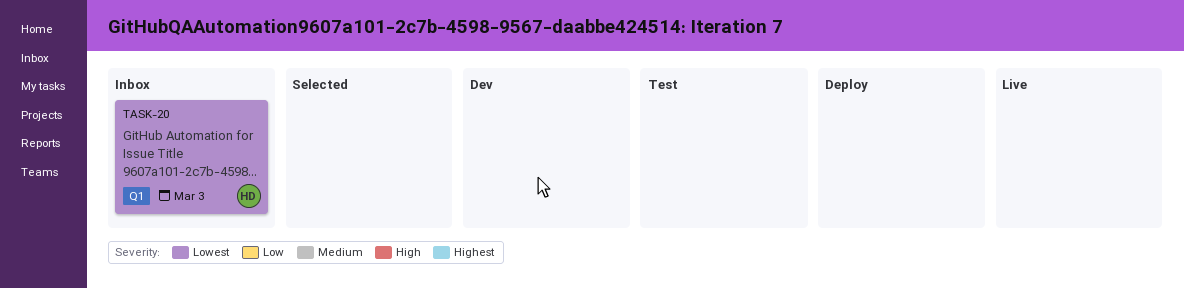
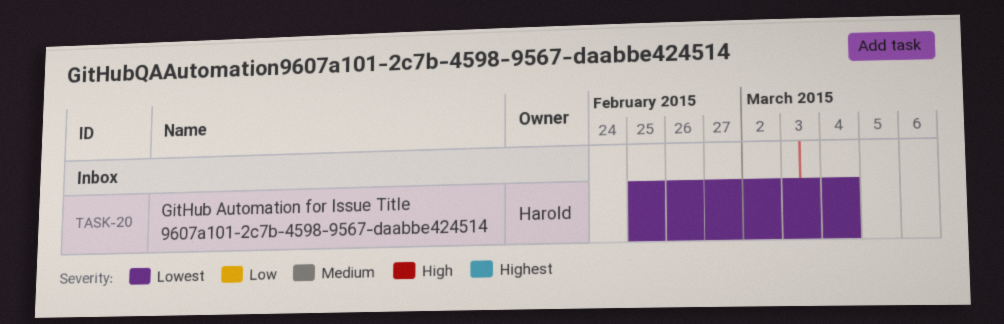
TASK-20, due: Mar 3 -> Mar 4

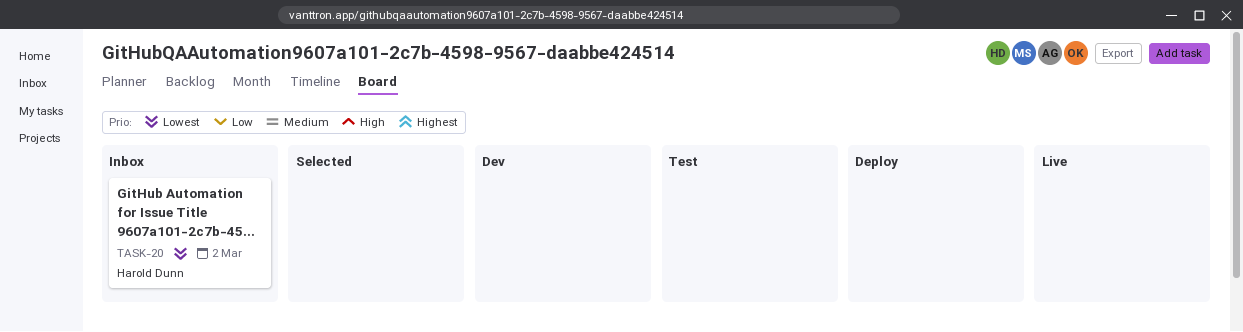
TASK-20, due: Mar 4 -> Mar 2

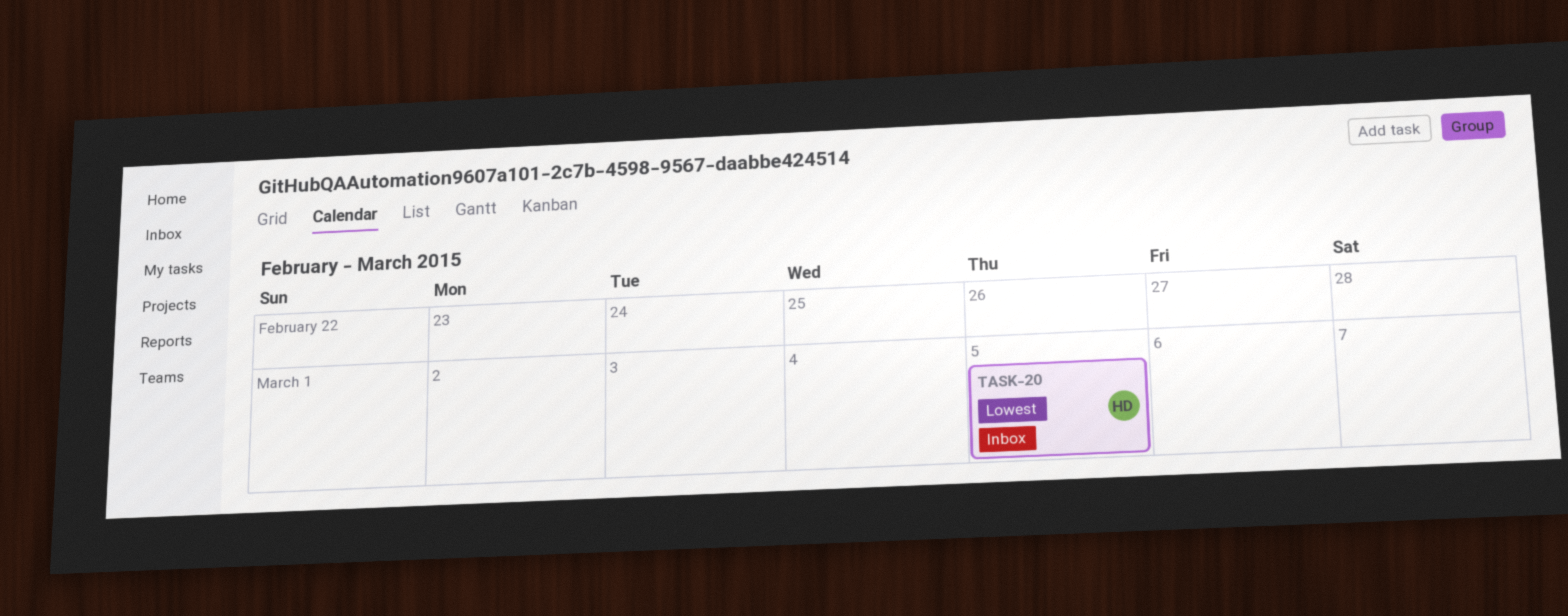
TASK-20, due: Mar 2 -> Mar 5

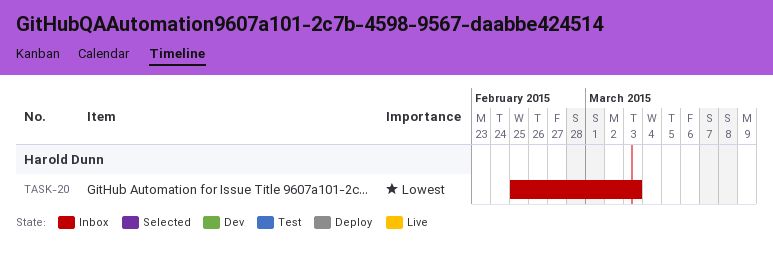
TASK-20, due: Mar 5 -> Mar 3

